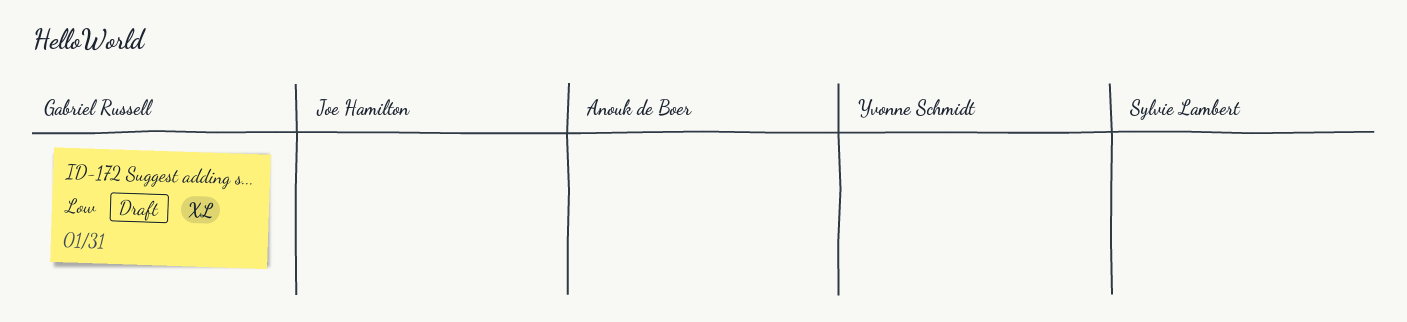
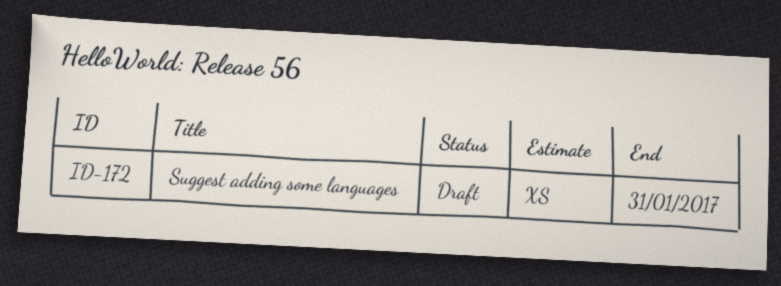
ID-172, estimate: XL -> XS

